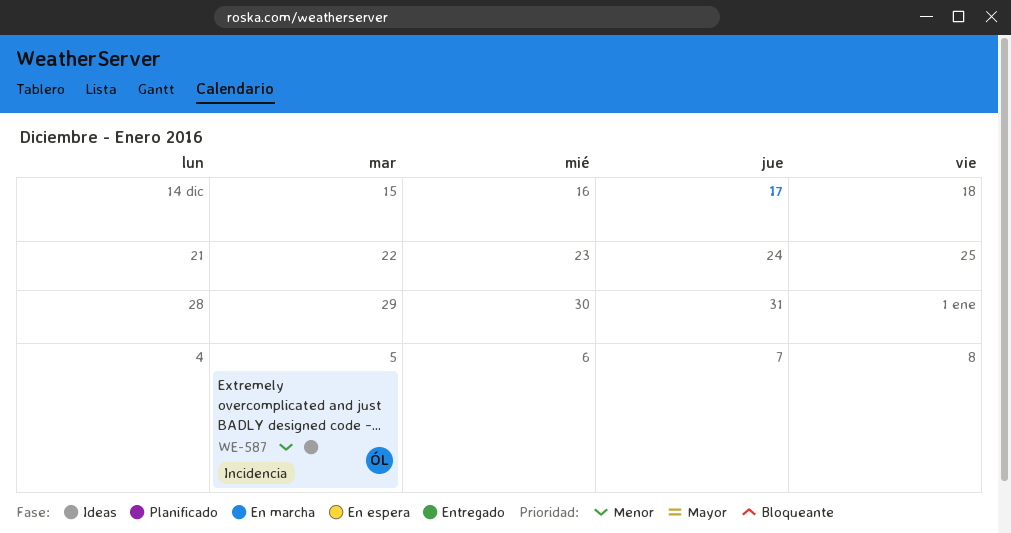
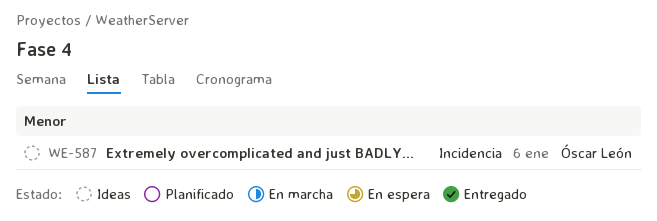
WE-587, due: Jan 5 -> Jan 6

